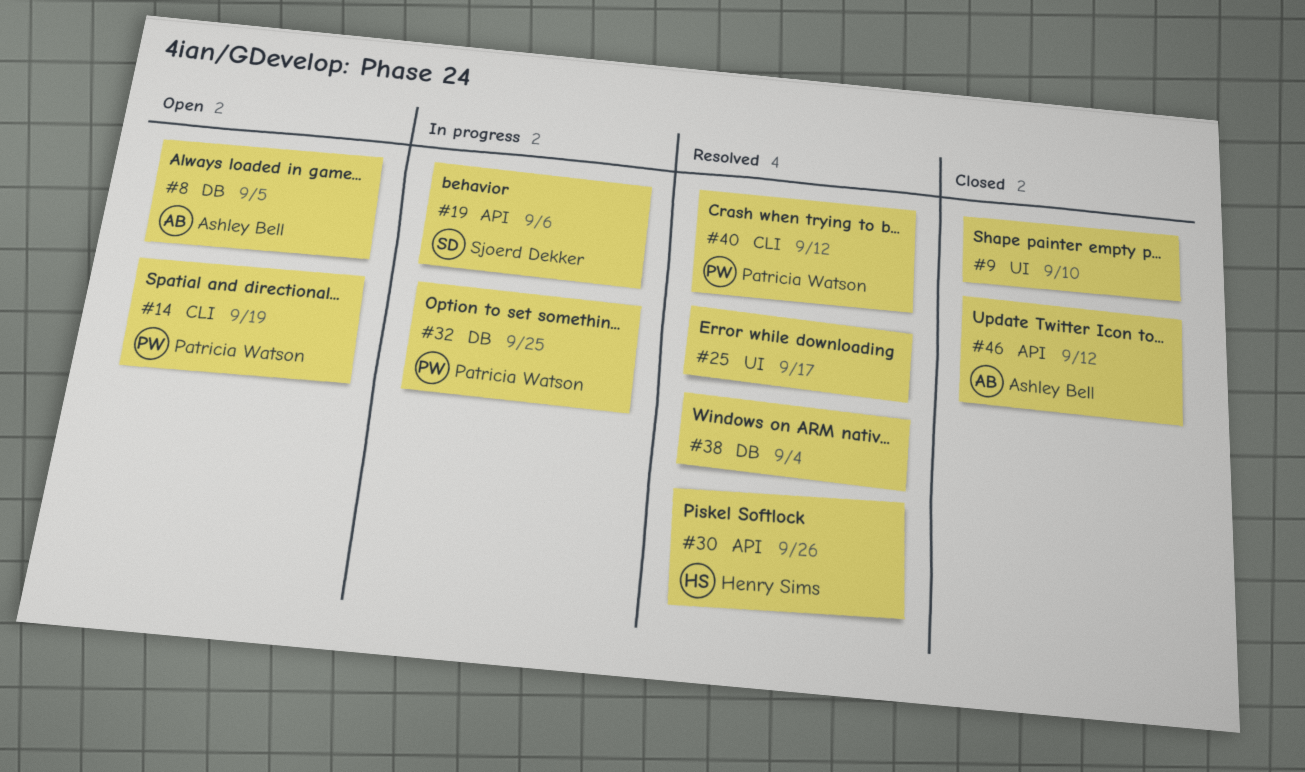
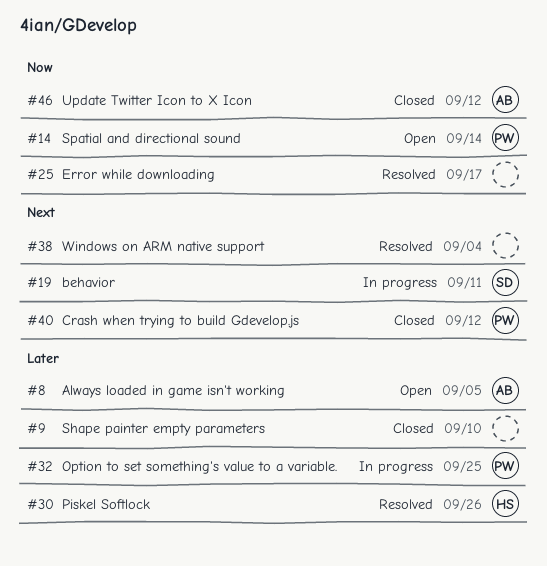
#14, due: Sep 19 -> Sep 14
#19, due: Sep 6 -> Sep 11
#40, status: Resolved -> Closed

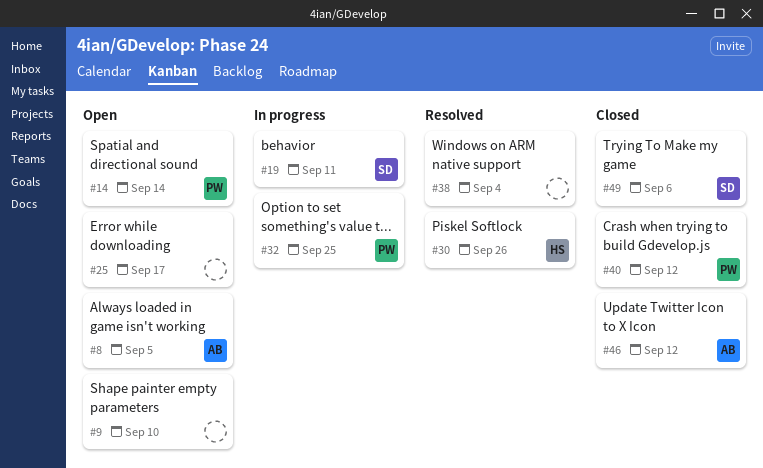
#9, status: Closed -> Open
#25, status: Resolved -> Open
#49: none -> present

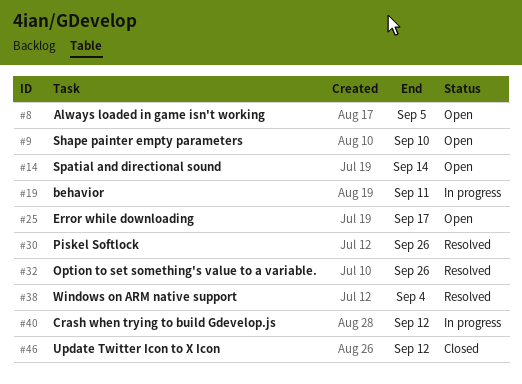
#32, status: In progress -> Resolved
#32, due: Sep 25 -> Sep 26
#40, status: Closed -> In progress
#49: present -> none

